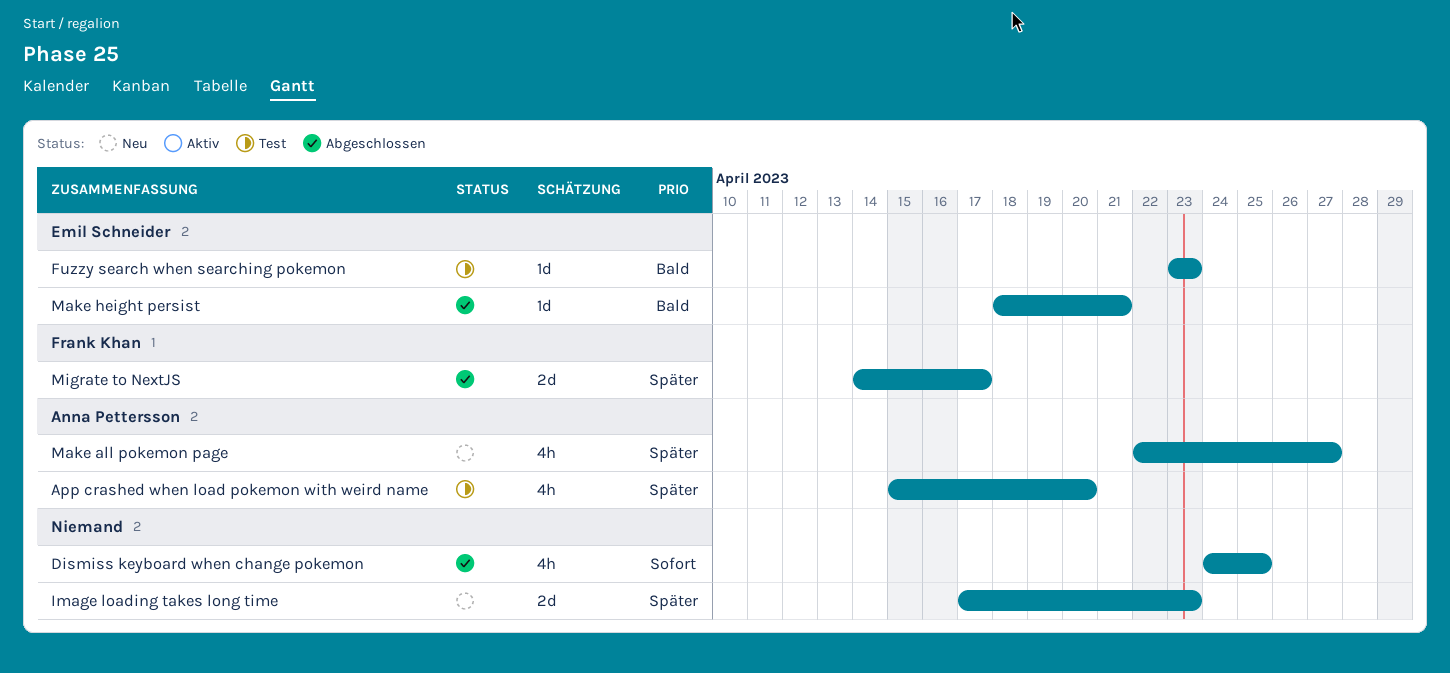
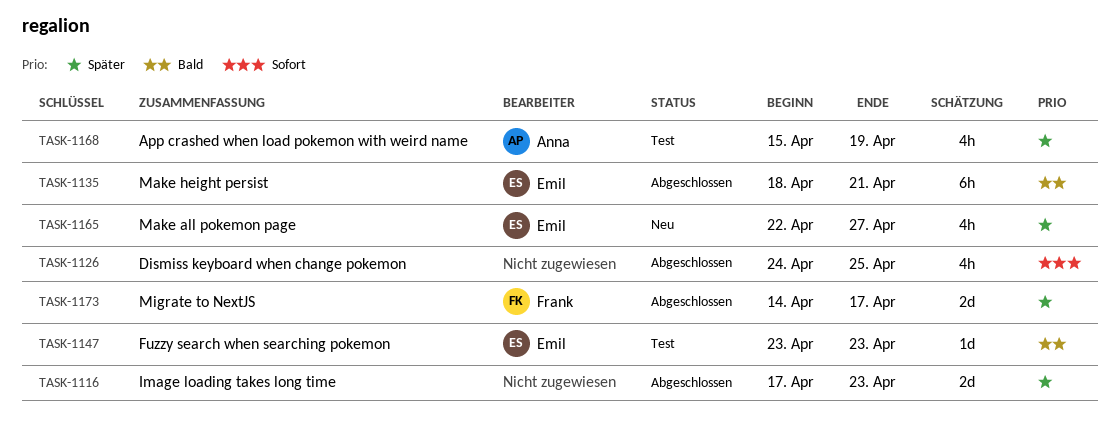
App crashed when load pokemon with weird name, due: Apr 20 -> Apr 19
Image loading takes long time, status: Neu -> Abgeschlossen
Make all pokemon page, owner: Anna Pettersson -> Emil Schneider
Make height persist, estimate: 1d -> 6h

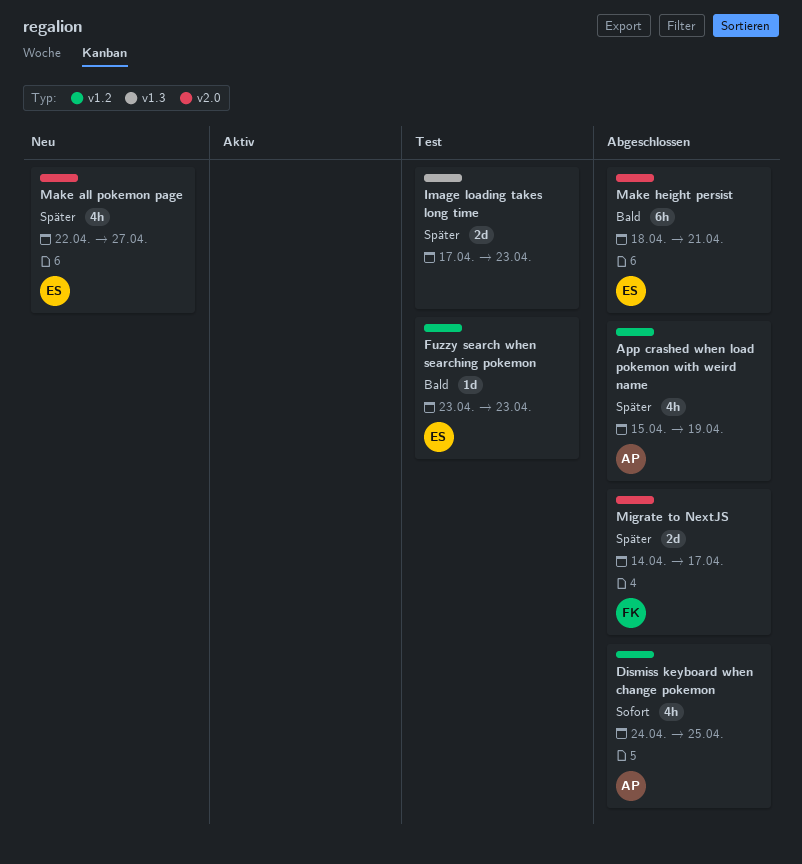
App crashed when load pokemon with weird name, status: Test -> Abgeschlossen
Dismiss keyboard when change pokemon, owner: none -> Anna
Image loading takes long time, status: Abgeschlossen -> Test

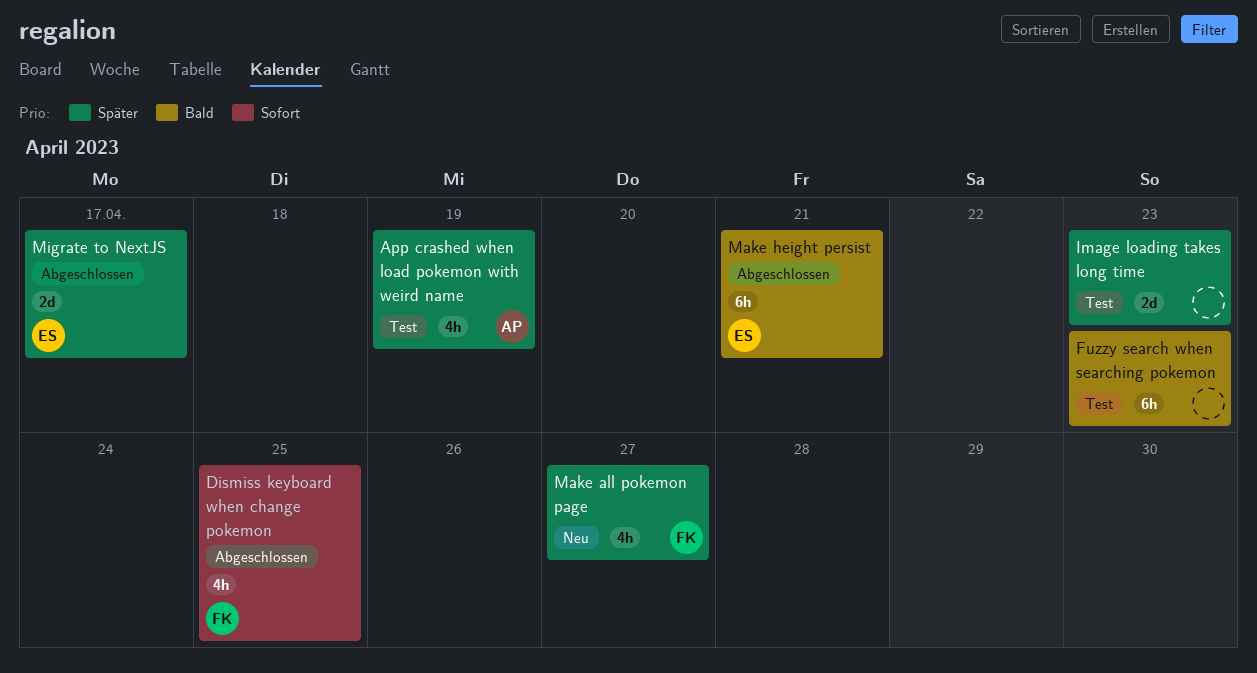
App crashed when load pokemon with weird name, status: Abgeschlossen -> Test
Dismiss keyboard when change pokemon, owner: AP -> FK
Fuzzy search when searching pokemon, owner: ES -> none
Fuzzy search when searching pokemon, estimate: 1d -> 6h
Make all pokemon page, owner: ES -> FK
Migrate to NextJS, owner: FK -> ES

